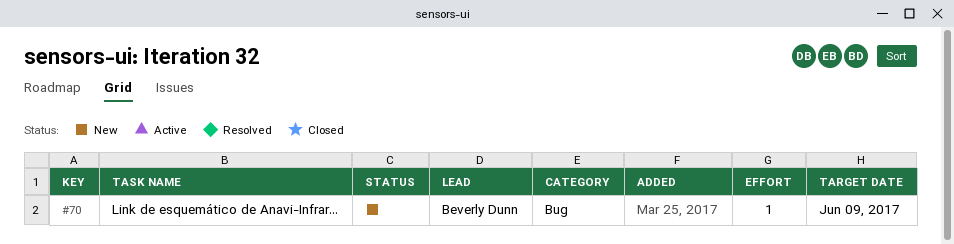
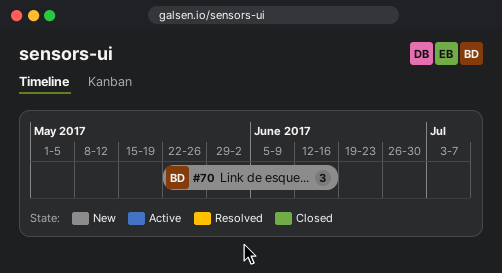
#70, estimate: 1 -> 3
#70, due: Jun 9 -> Jun 16

